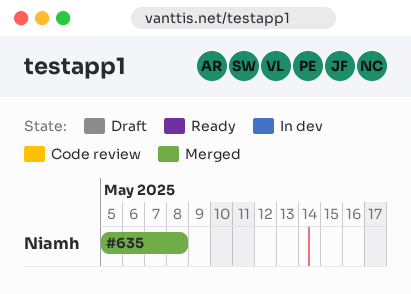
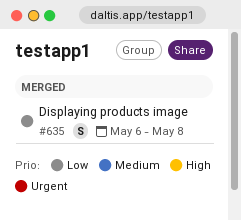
#635, start: May 5 -> May 6

